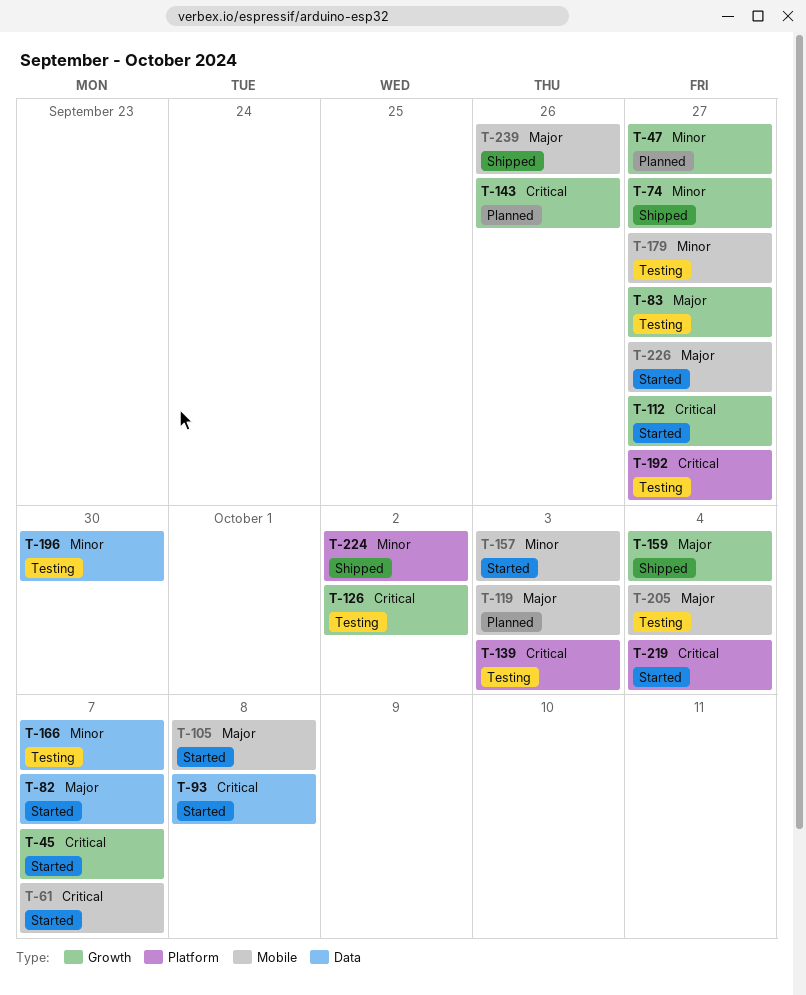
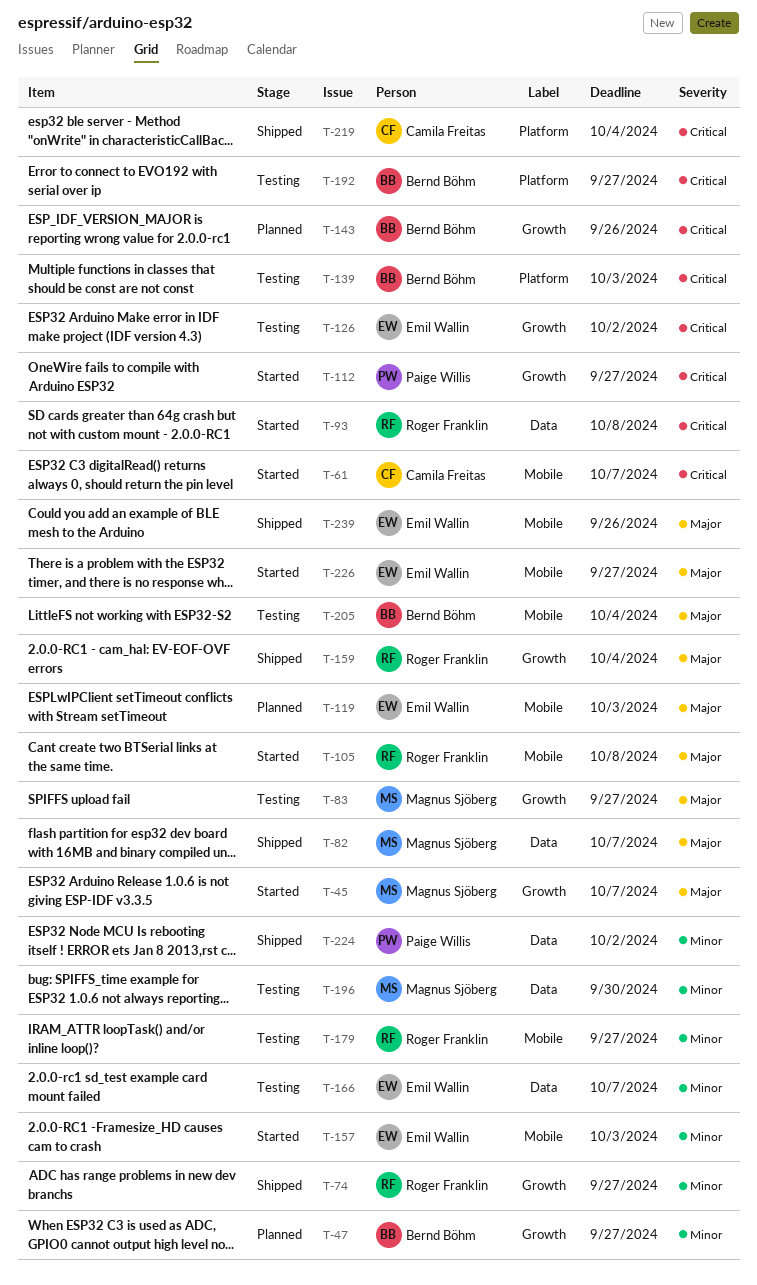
T-45, priority: Critical -> Major
T-82, status: Started -> Shipped
T-219, status: Started -> Shipped
T-224, label: Platform -> Data

